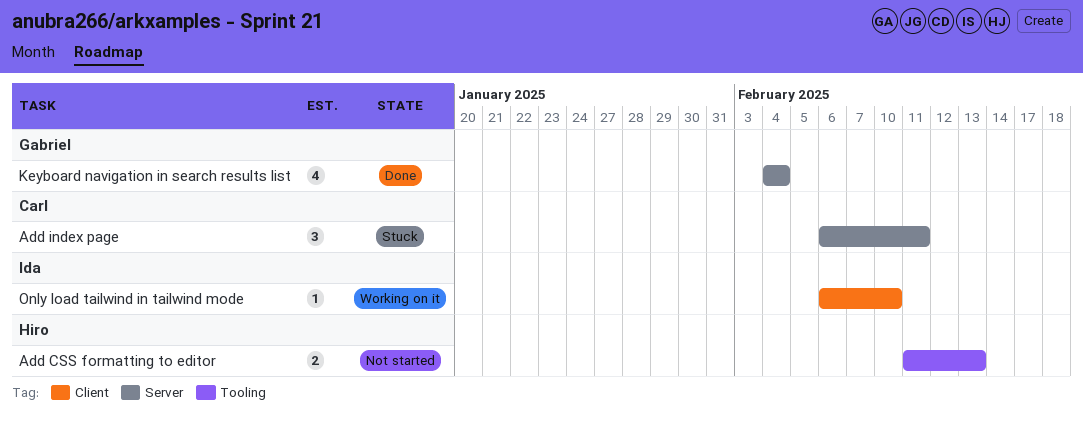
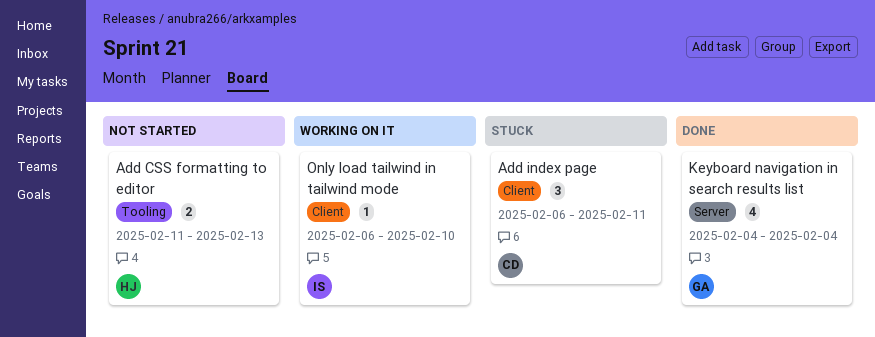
Add index page, label: Server -> Client

